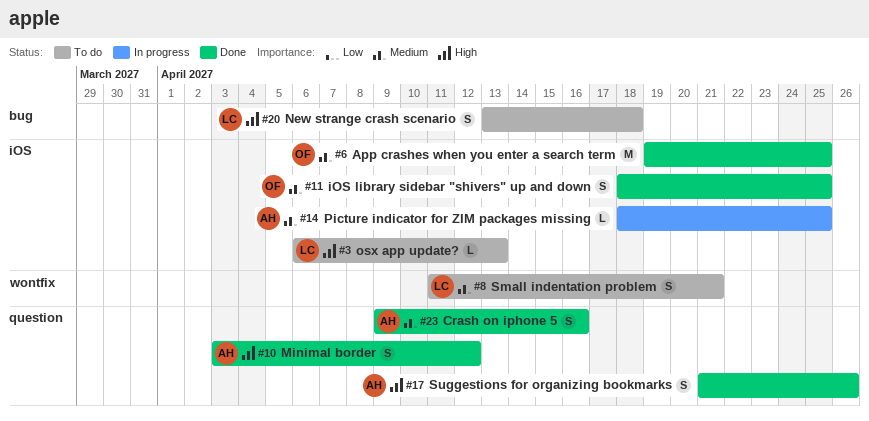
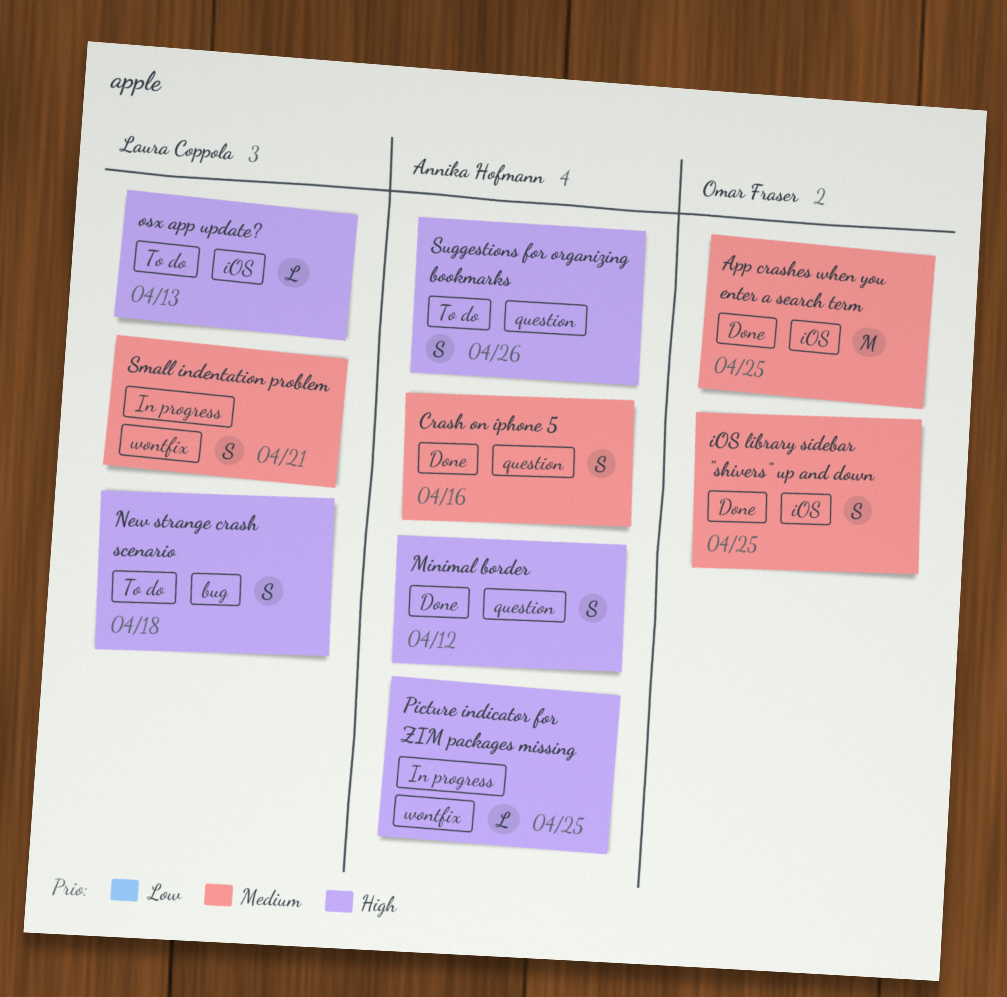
Picture indicator for ZIM packages missing, priority: Medium -> High
Picture indicator for ZIM packages missing, label: iOS -> wontfix
Small indentation problem, status: To do -> In progress
Suggestions for organizing bookmarks, status: Done -> To do

